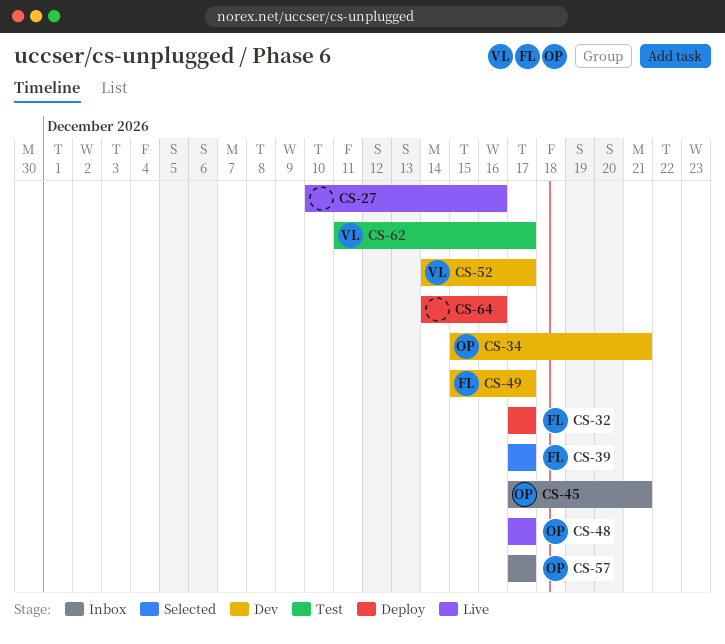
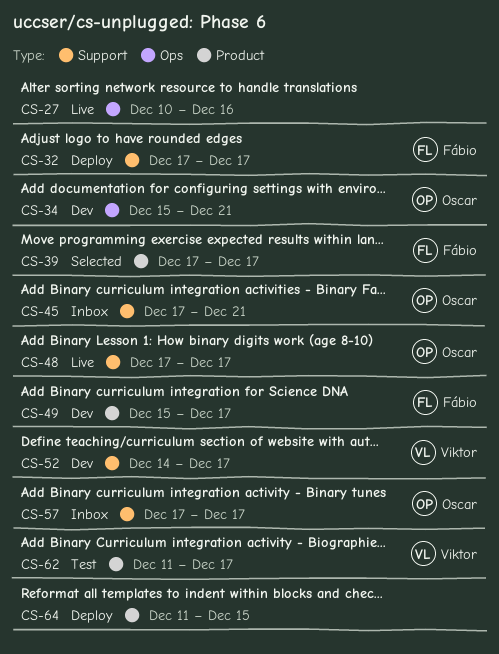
CS-64, start: Dec 14 -> Dec 11
CS-64, due: Dec 16 -> Dec 15

